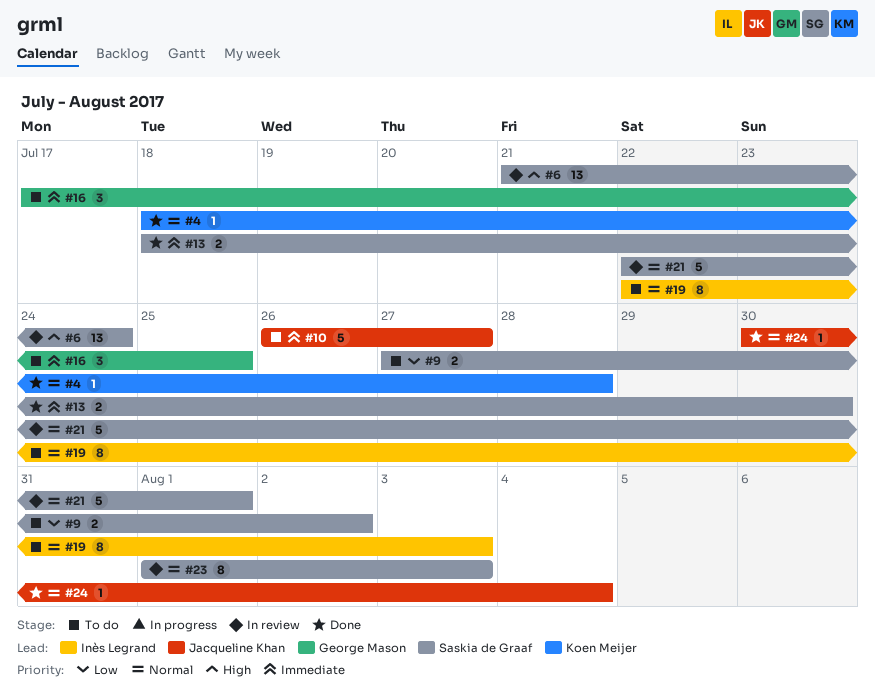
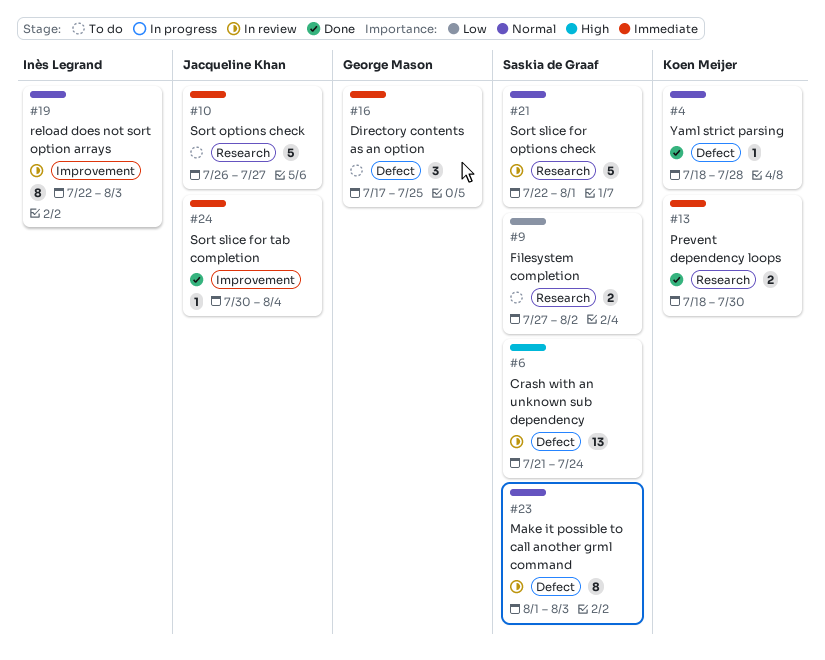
#13, owner: Saskia de Graaf -> Koen Meijer
#19, status: To do -> In review
#24, priority: Normal -> Immediate

